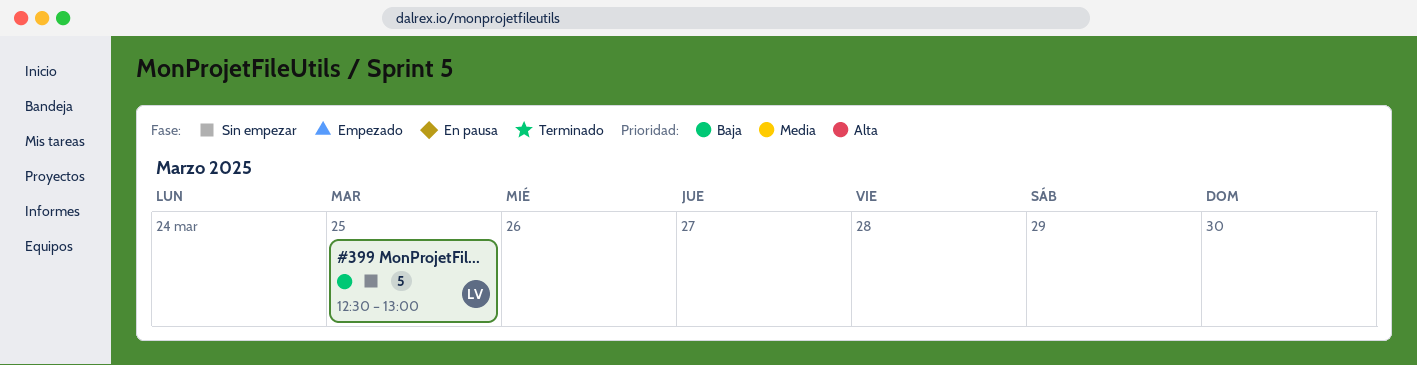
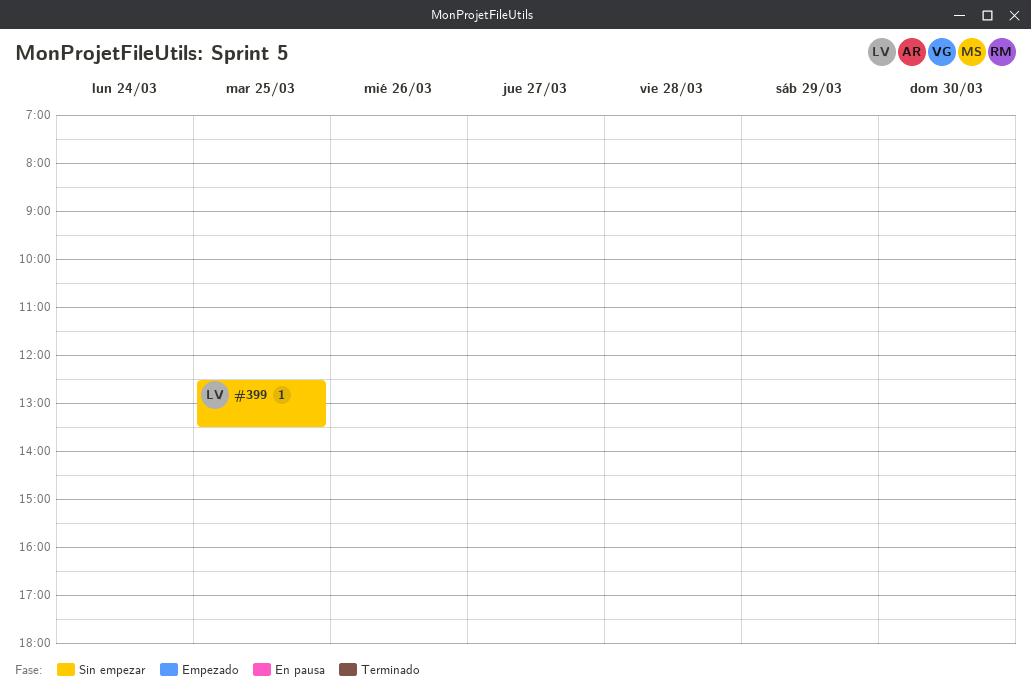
#399, estimate: 5 -> 1
#399, ends: 13:00 -> 13:30

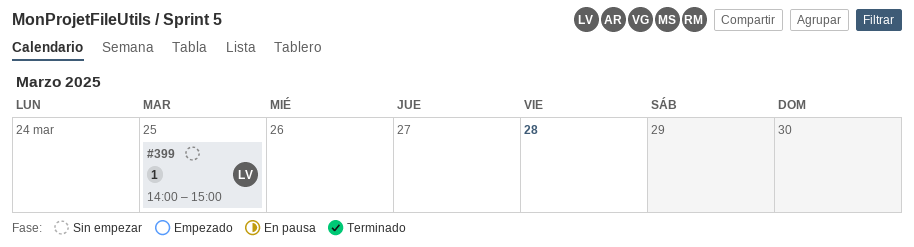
#399, begins: 12:30 -> 14:00
#399, ends: 13:30 -> 15:00

